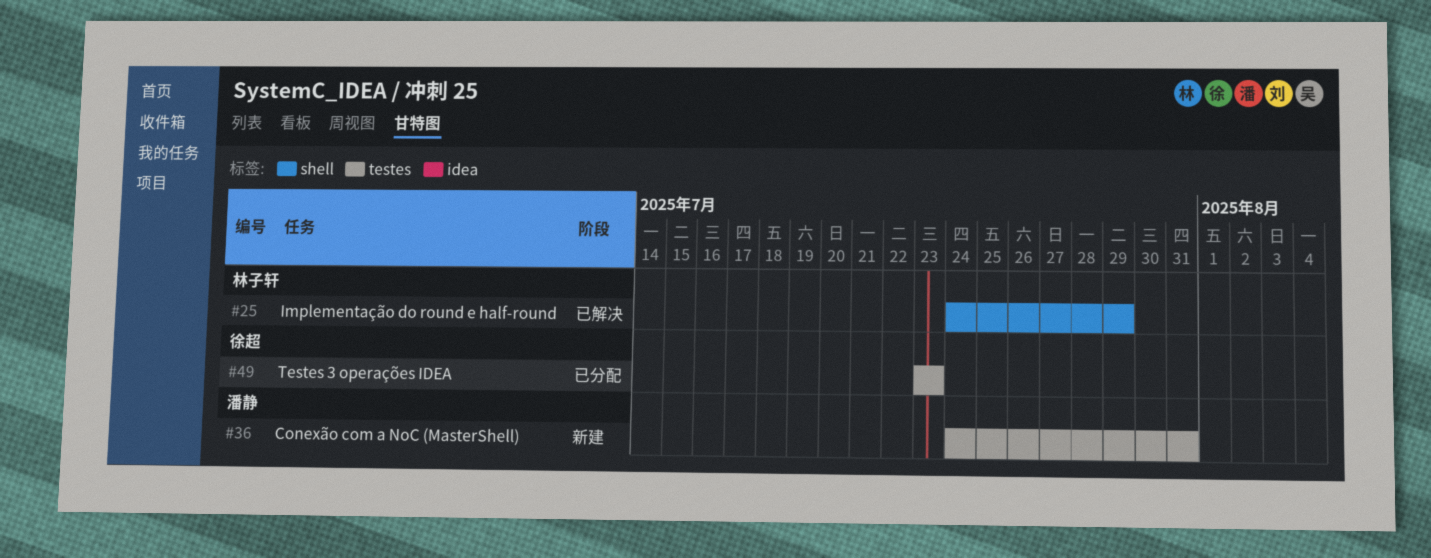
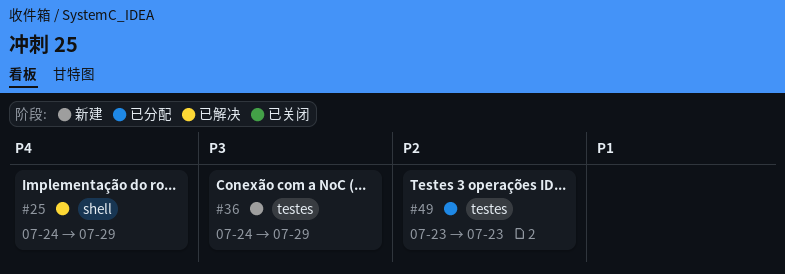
#36, due: Jul 31 -> Jul 29

